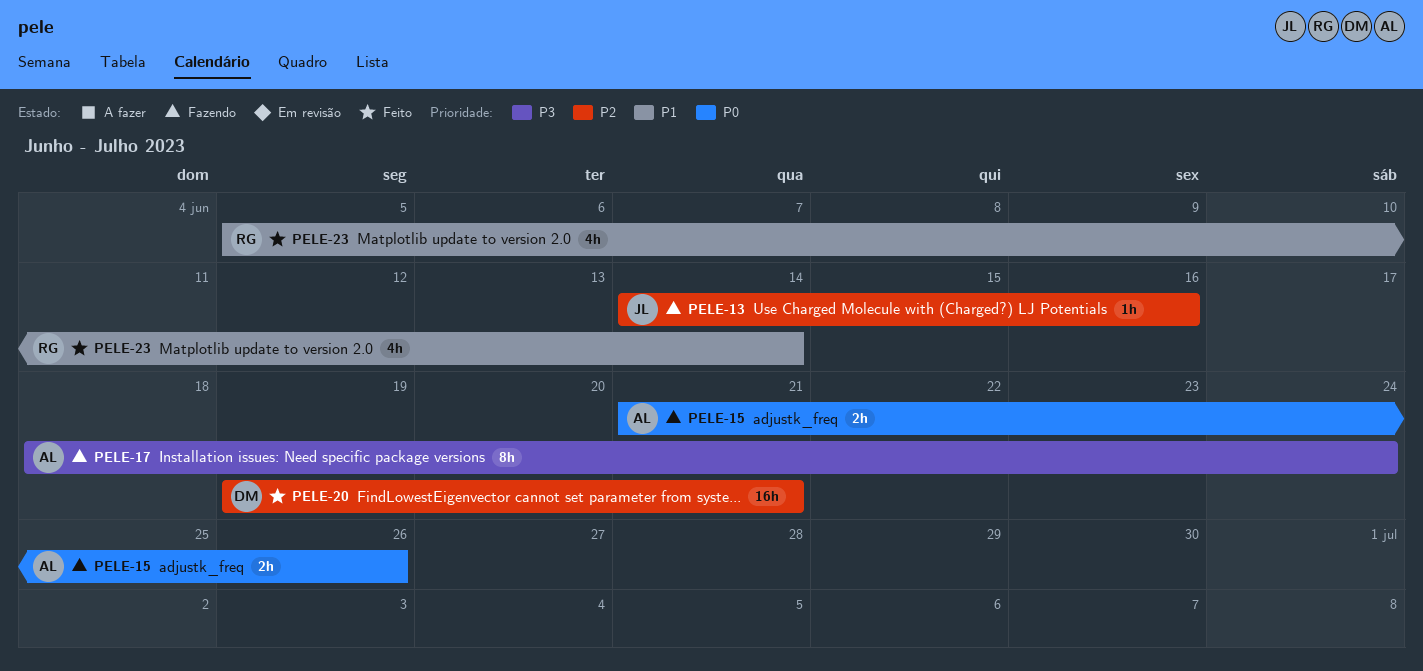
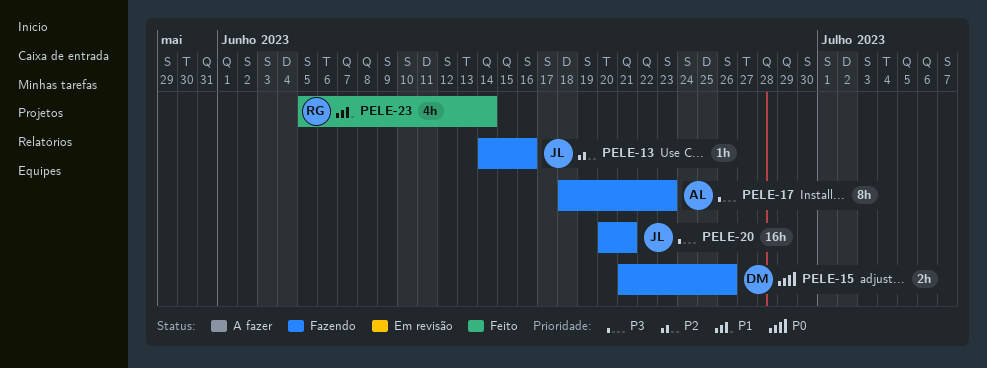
PELE-15, owner: AL -> DM
PELE-17, due: Jun 24 -> Jun 23
PELE-20, status: Feito -> Fazendo
PELE-20, owner: DM -> JL
PELE-20, priority: P2 -> P3
PELE-20, start: Jun 19 -> Jun 20

